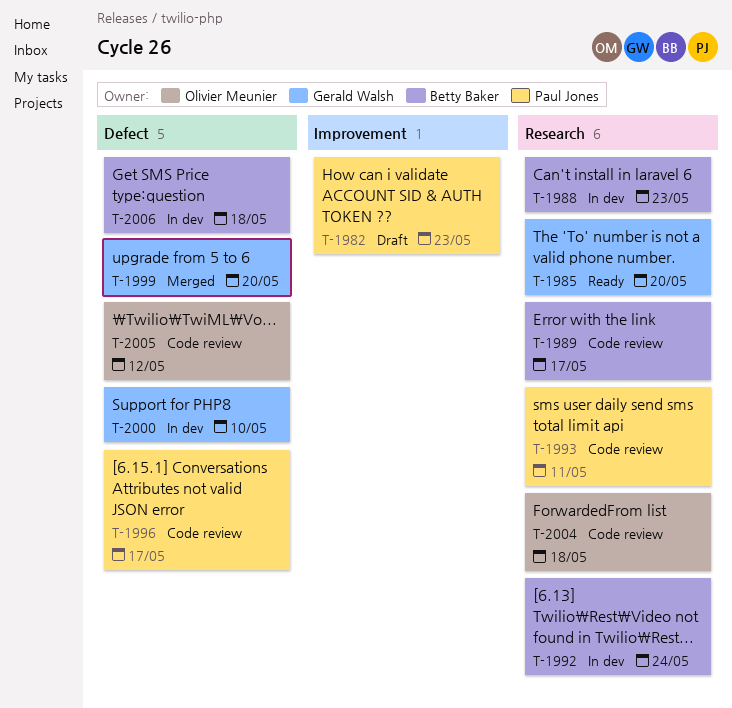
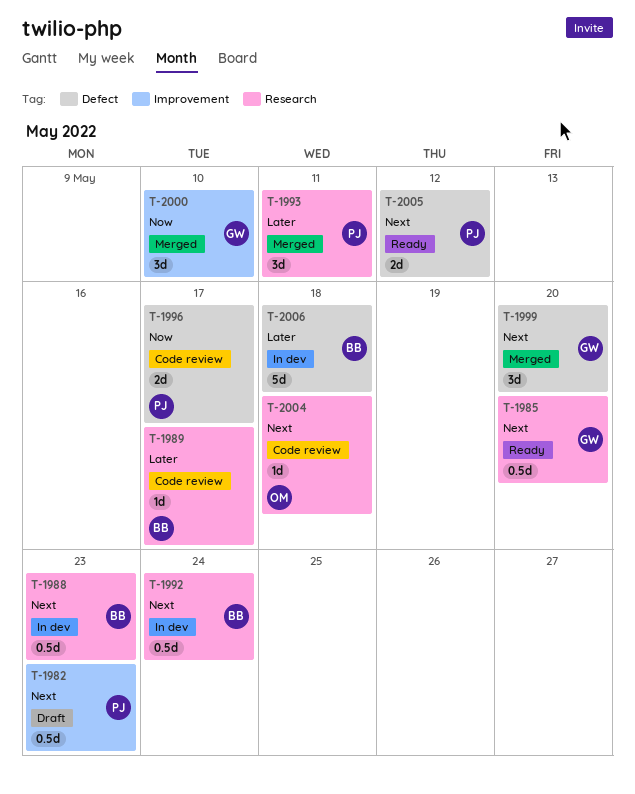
T-1993, status: Code review -> Merged
T-2000, status: In dev -> Merged
T-2000, label: Defect -> Improvement
T-2005, status: Code review -> Ready
T-2005, owner: Olivier Meunier -> Paul Jones

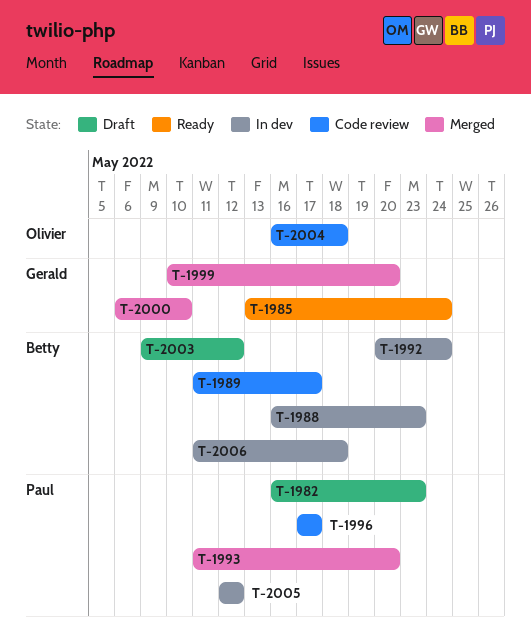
T-1985, due: May 20 -> May 24
T-1993, due: May 11 -> May 20
T-2003: none -> present
T-2005, status: Ready -> In dev

